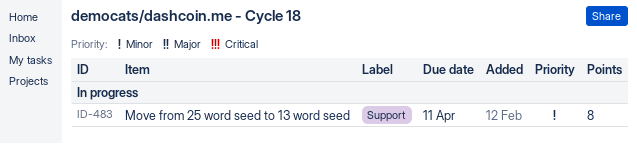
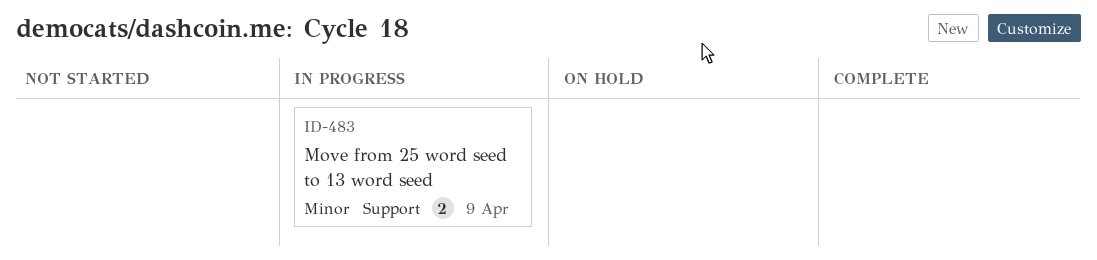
ID-483, estimate: 8 -> 2
ID-483, due: Apr 11 -> Apr 9

